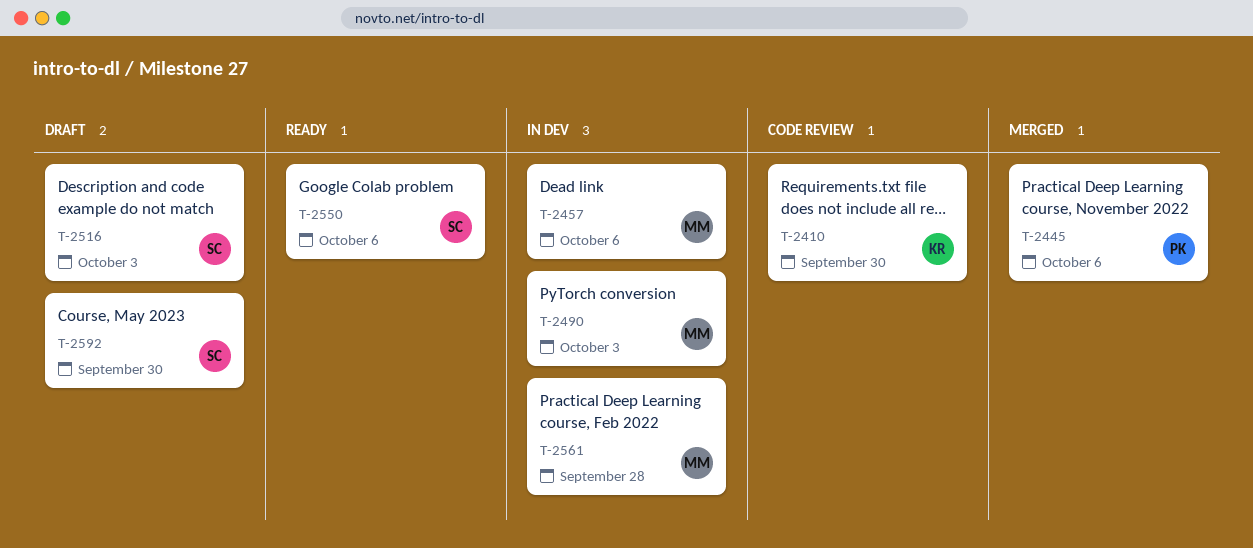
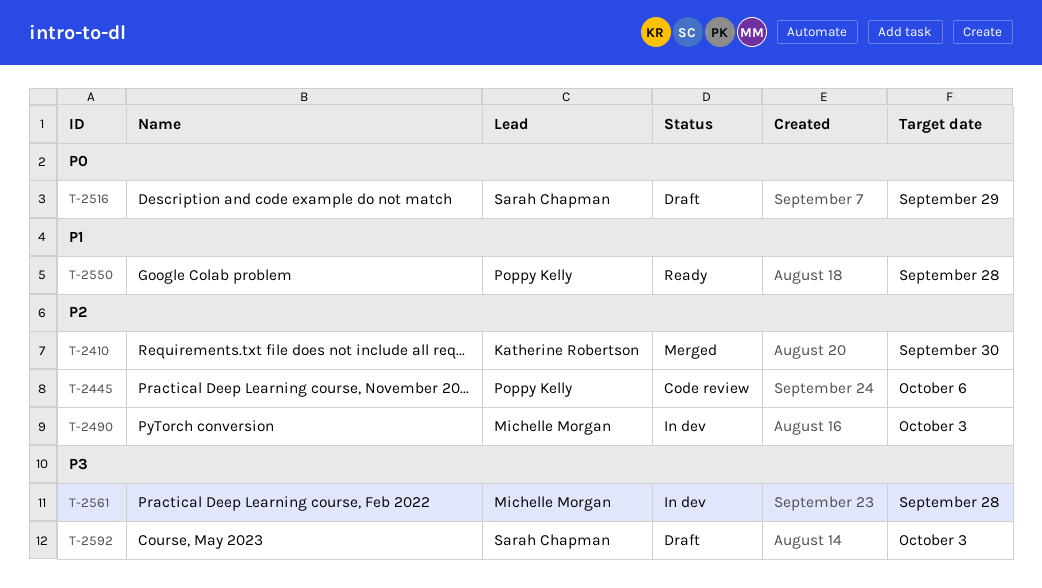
T-2410, status: Code review -> Merged
T-2445, status: Merged -> Code review
T-2457: present -> none
T-2516, due: Oct 3 -> Sep 29
T-2550, owner: Sarah Chapman -> Poppy Kelly
T-2550, due: Oct 6 -> Sep 28
T-2592, due: Sep 30 -> Oct 3

